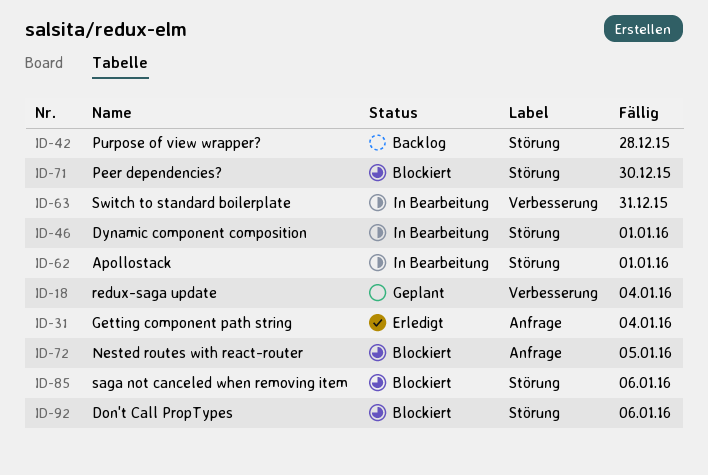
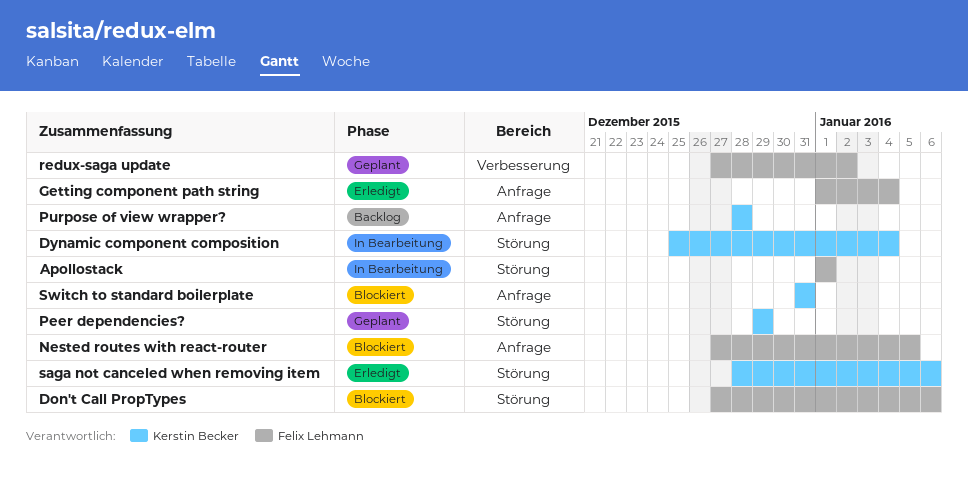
Dynamic component composition, due: Jan 1 -> Jan 4
Peer dependencies?, status: Blockiert -> Geplant
Peer dependencies?, due: Dec 30 -> Dec 29
Purpose of view wrapper?, label: Störung -> Anfrage
redux-saga update, due: Jan 4 -> Jan 2
saga not canceled when removing item, status: Blockiert -> Erledigt
Switch to standard boilerplate, status: In Bearbeitung -> Blockiert
Switch to standard boilerplate, label: Verbesserung -> Anfrage

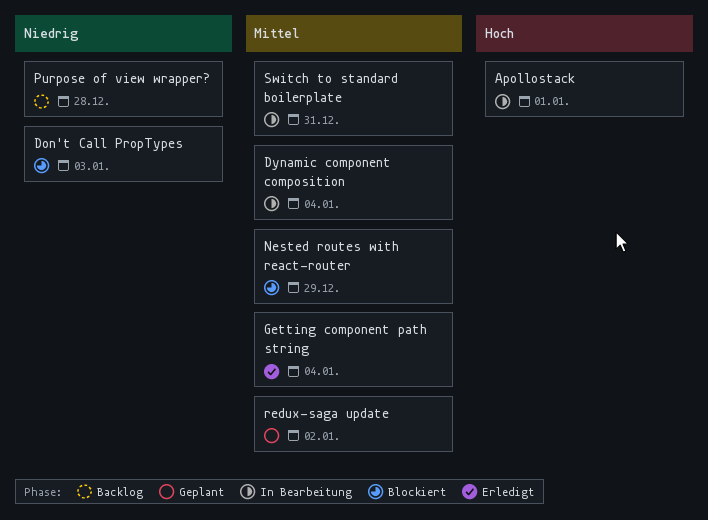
Don't Call PropTypes, due: Jan 6 -> Jan 3
Nested routes with react-router, due: Jan 5 -> Dec 29
Peer dependencies?: present -> none
saga not canceled when removing item: present -> none
Switch to standard boilerplate, status: Blockiert -> In Bearbeitung

